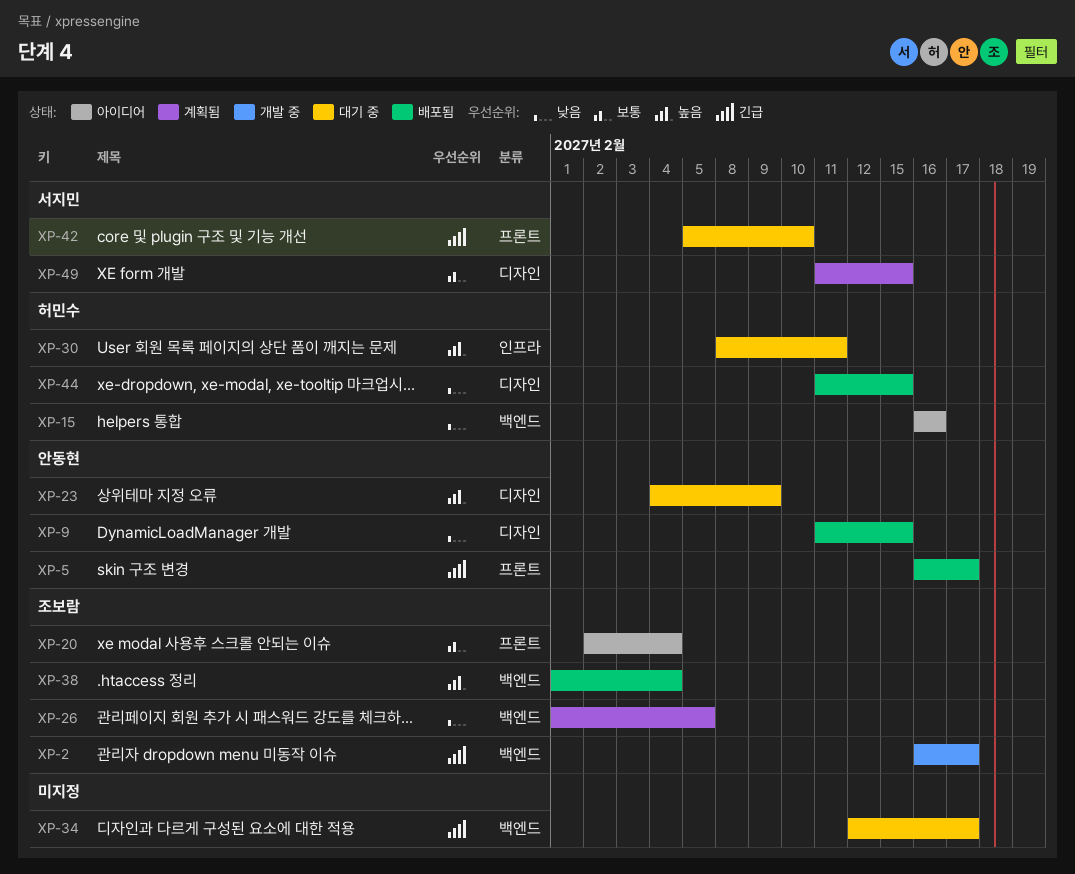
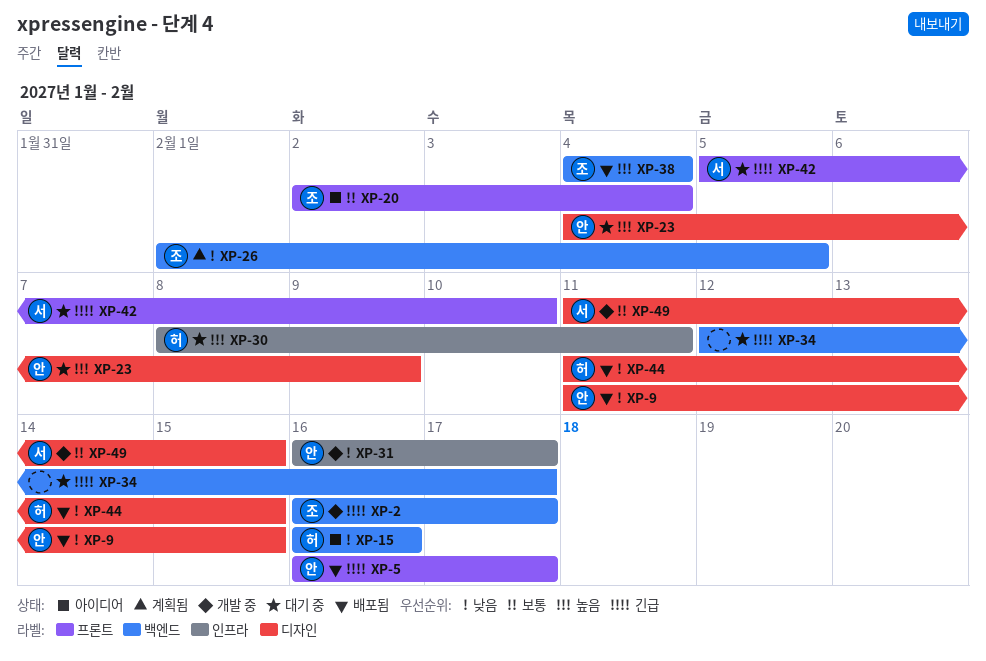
XP-31: none -> present
XP-38, start: Feb 1 -> Feb 4
XP-49, status: 계획됨 -> 개발 중

